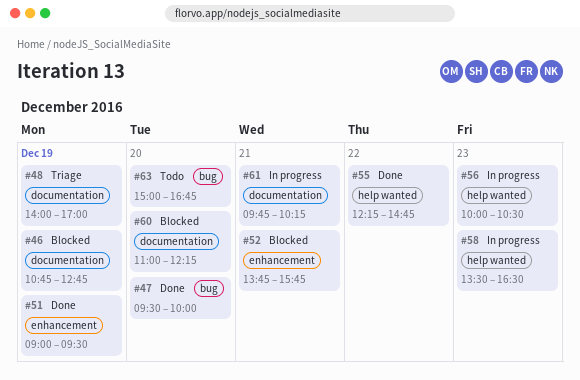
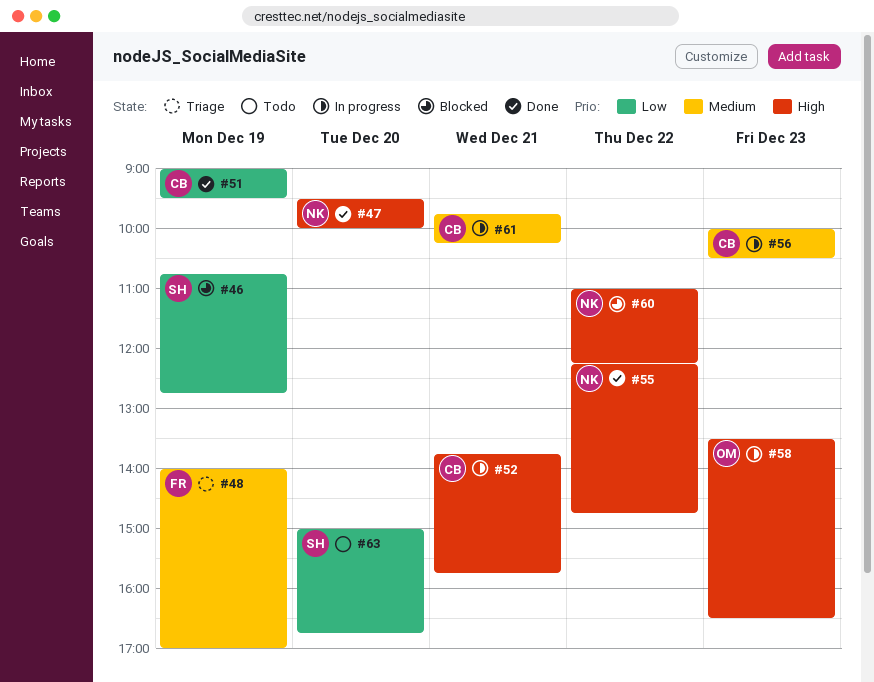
#52, status: Blocked -> In progress
#60, day: Dec 20 -> Dec 22

